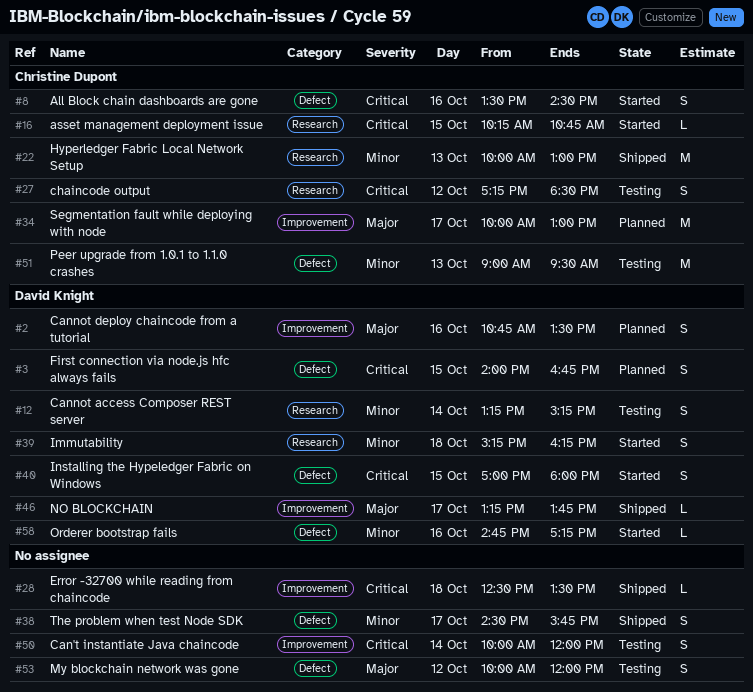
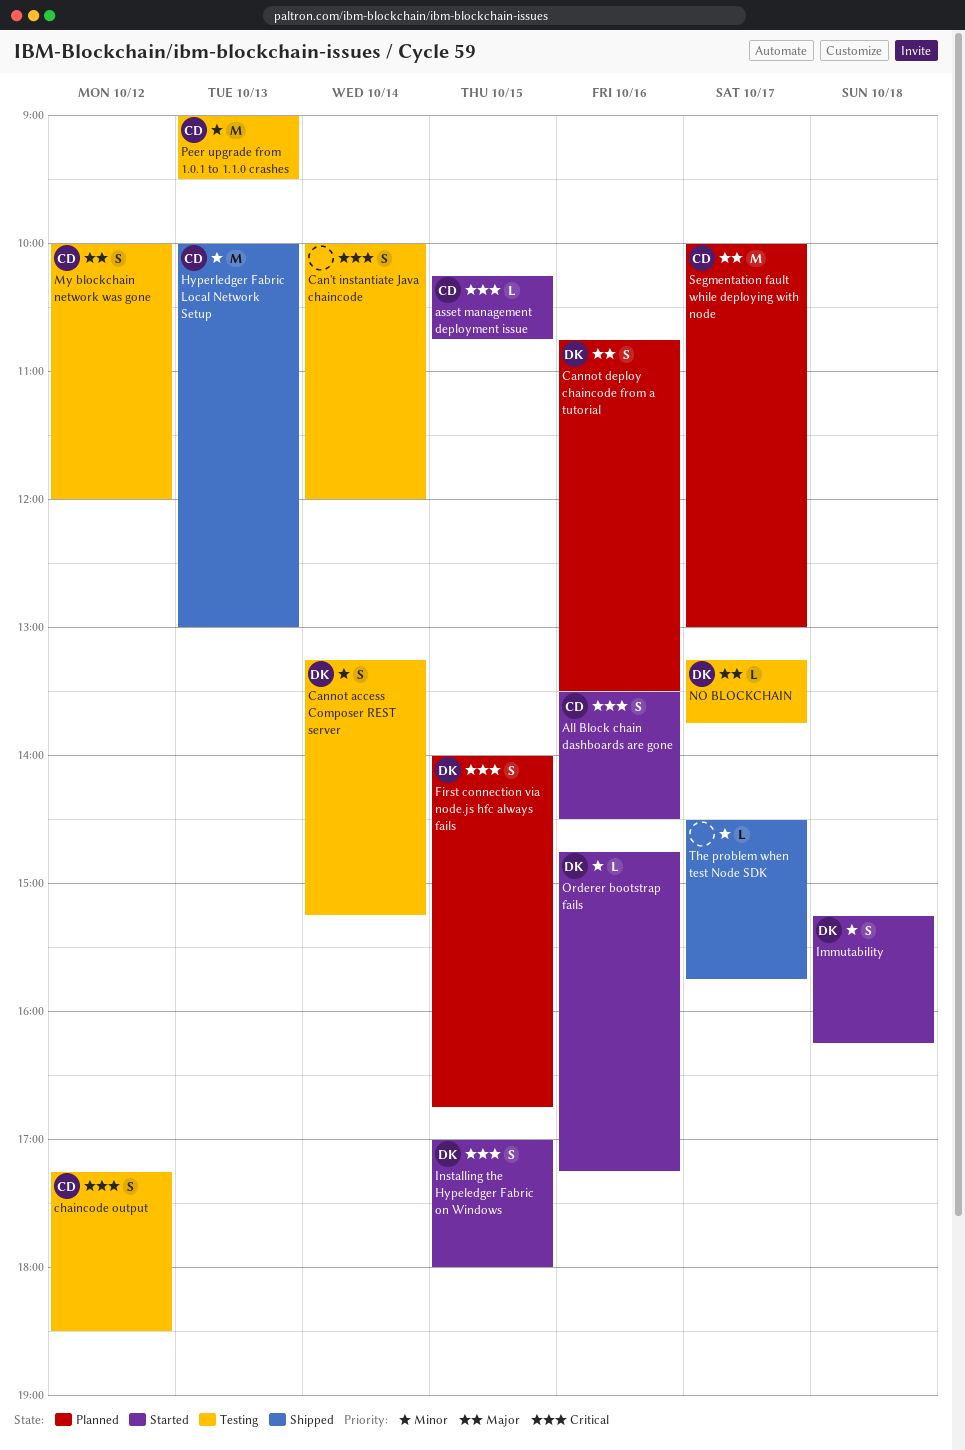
Error -32700 while reading from chaincode: present -> none
My blockchain network was gone, owner: none -> Christine Dupont
NO BLOCKCHAIN, status: Shipped -> Testing
The problem when test Node SDK, estimate: S -> L

